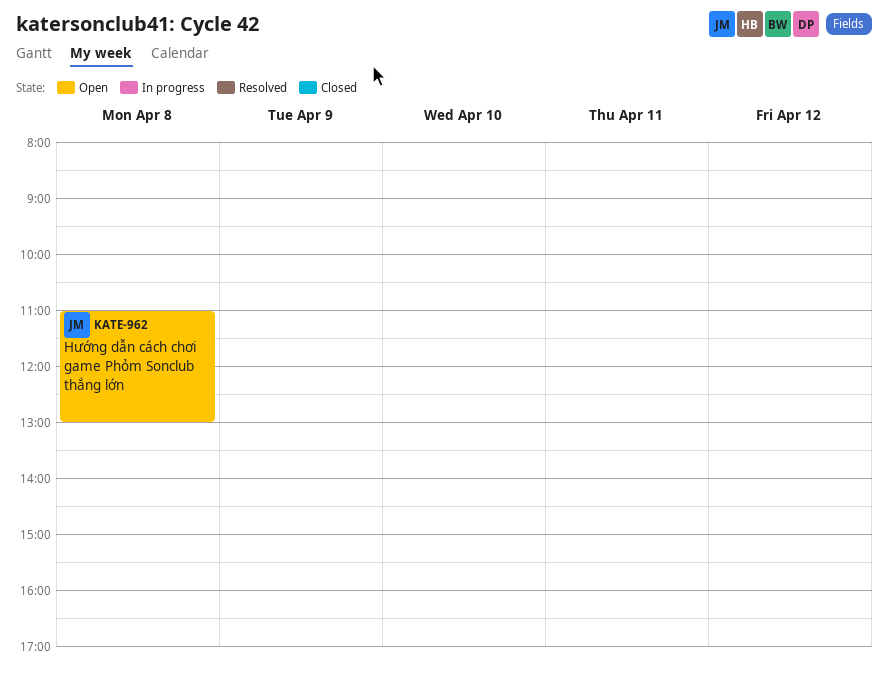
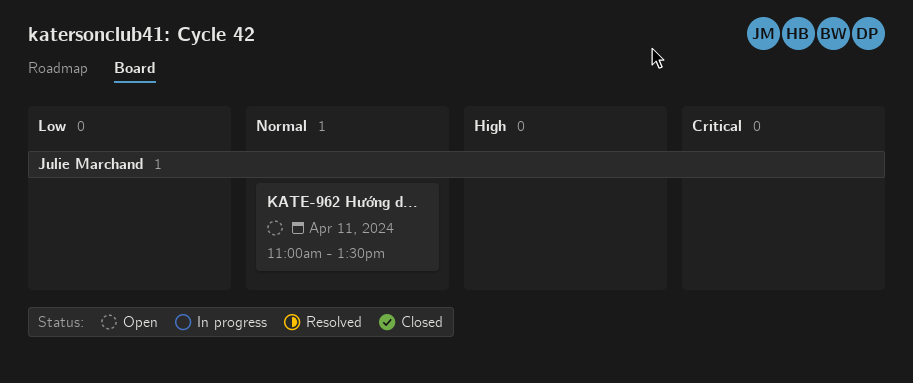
KATE-962, day: Apr 8 -> Apr 11
KATE-962, ends: 13:00 -> 13:30

